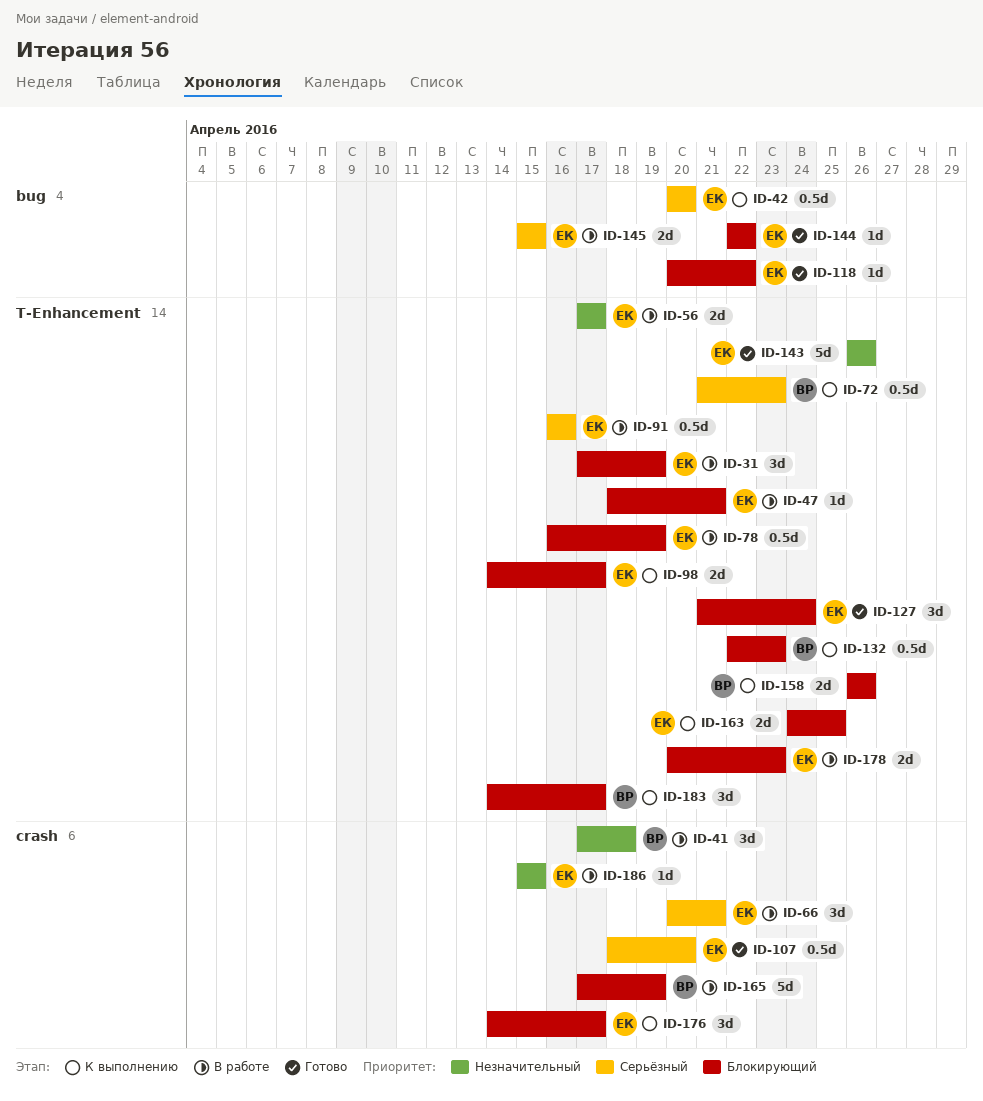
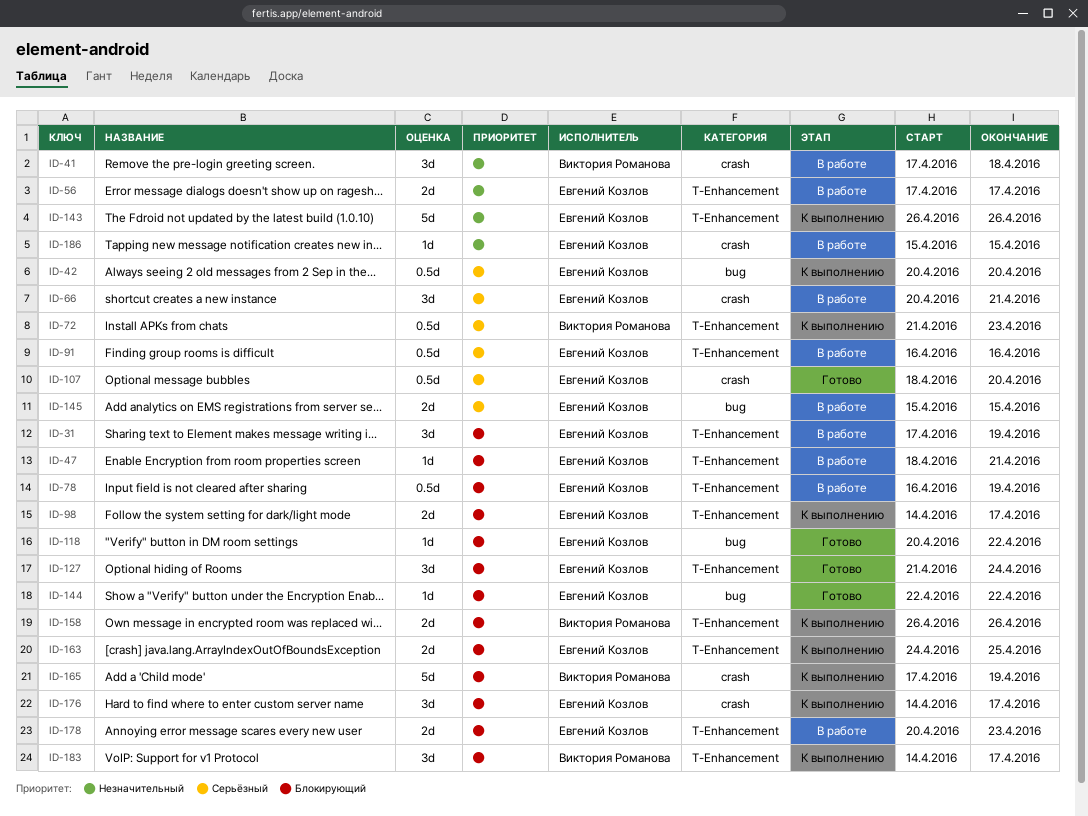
ID-132: present -> none
ID-143, status: Готово -> К выполнению
ID-165, status: В работе -> К выполнению

